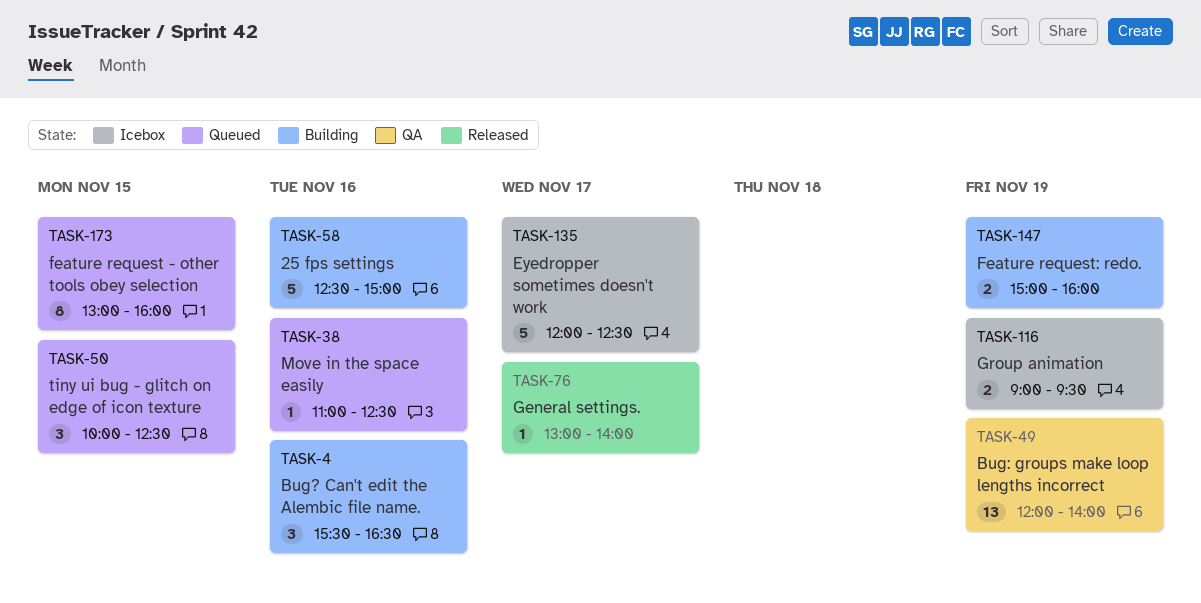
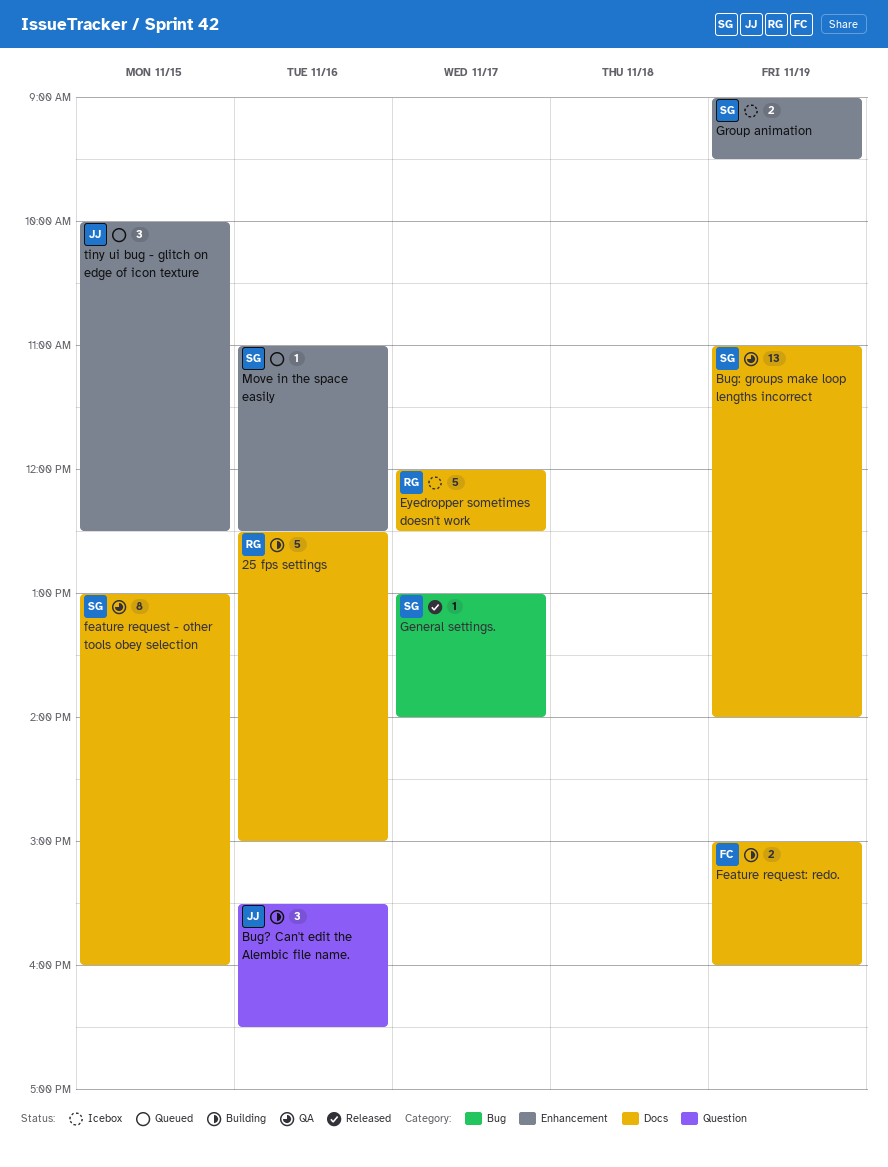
Bug: groups make loop lengths incorrect, begins: 12:00 -> 11:00
feature request - other tools obey selection, status: Queued -> QA

